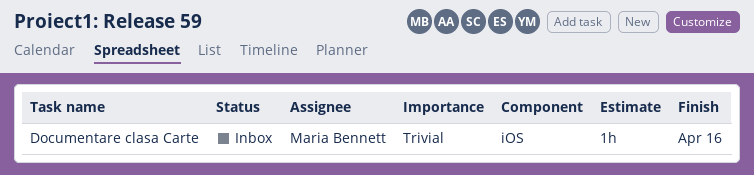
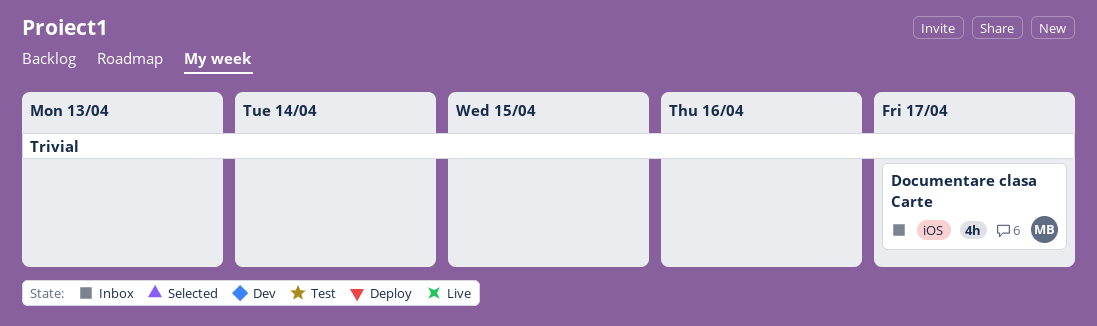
Documentare clasa Carte, estimate: 1h -> 4h
Documentare clasa Carte, due: Apr 16 -> Apr 17

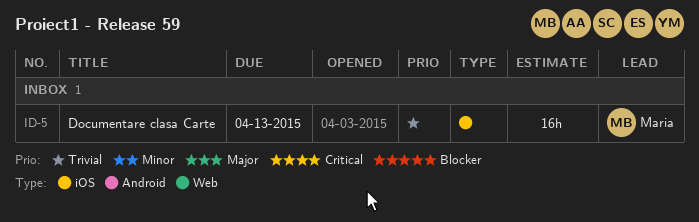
Documentare clasa Carte, estimate: 4h -> 16h
Documentare clasa Carte, due: Apr 17 -> Apr 13

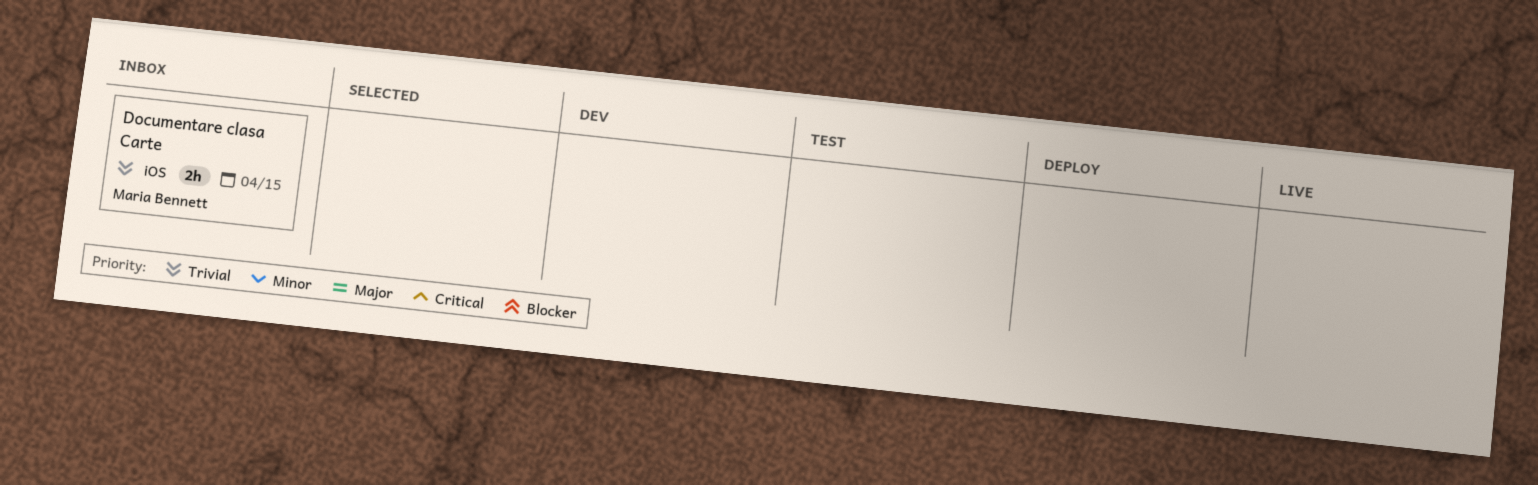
Documentare clasa Carte, estimate: 16h -> 2h
Documentare clasa Carte, due: Apr 13 -> Apr 15

